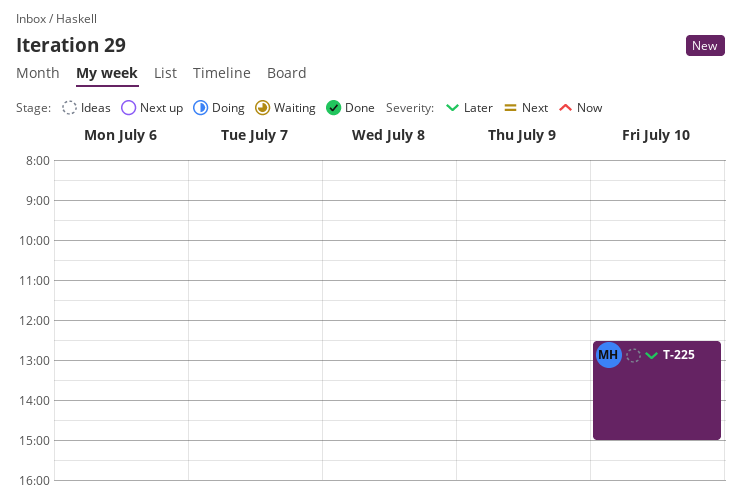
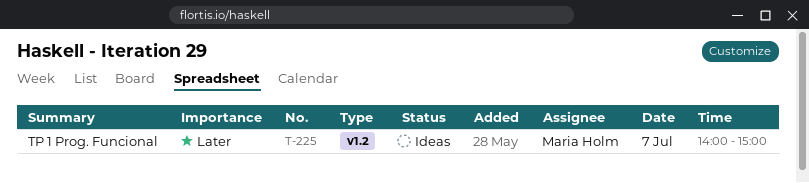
T-225, day: Jul 10 -> Jul 7
T-225, begins: 12:30 -> 14:00

